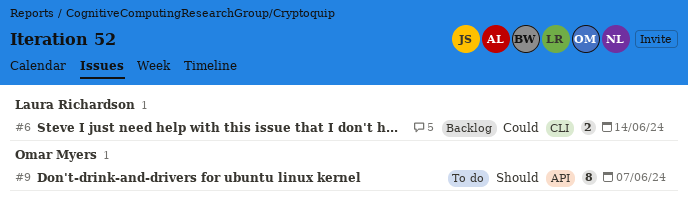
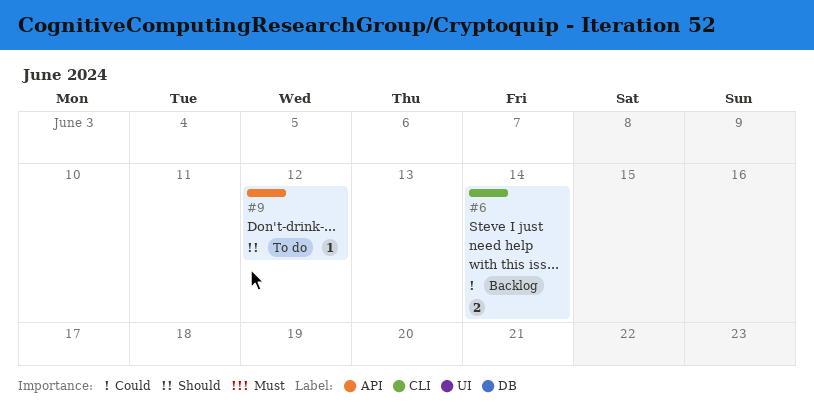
#9, estimate: 8 -> 1
#9, due: Jun 7 -> Jun 12

